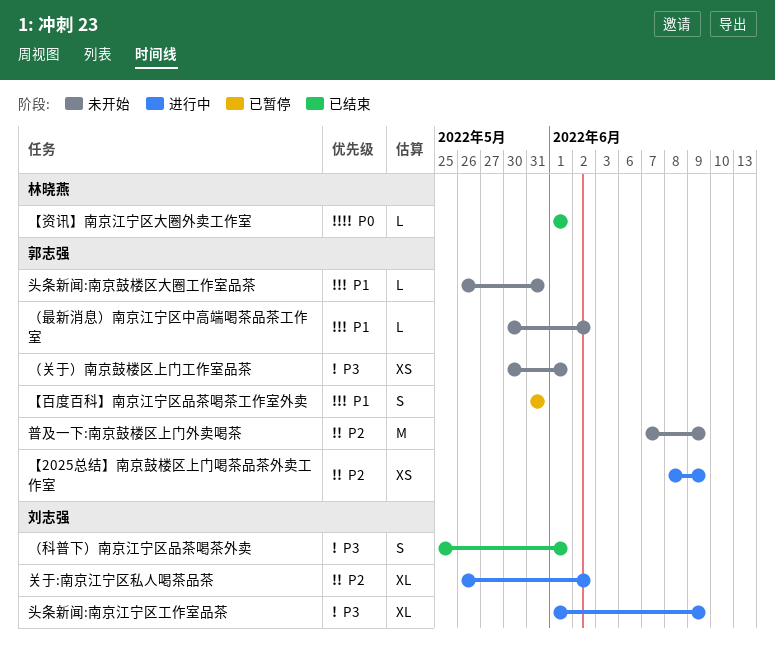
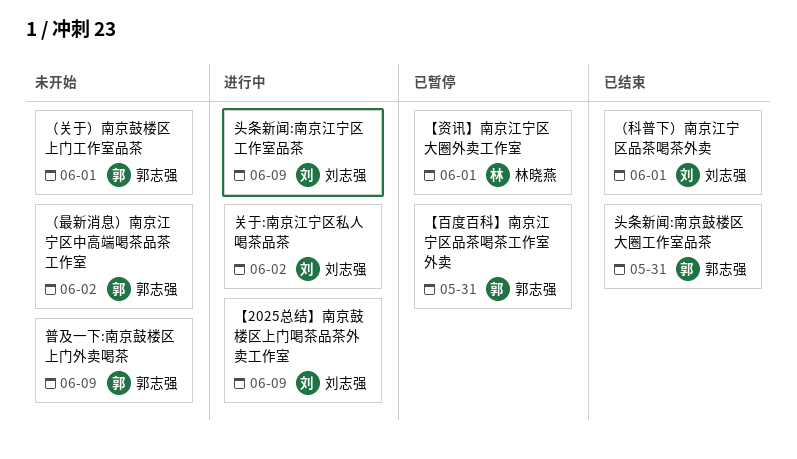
【2025总结】南京鼓楼区上门喝茶品茶外卖工作室, owner: 郭志强 -> 刘志强
【资讯】南京江宁区大圈外卖工作室, status: 已结束 -> 已暂停
头条新闻:南京鼓楼区大圈工作室品茶, status: 未开始 -> 已结束

